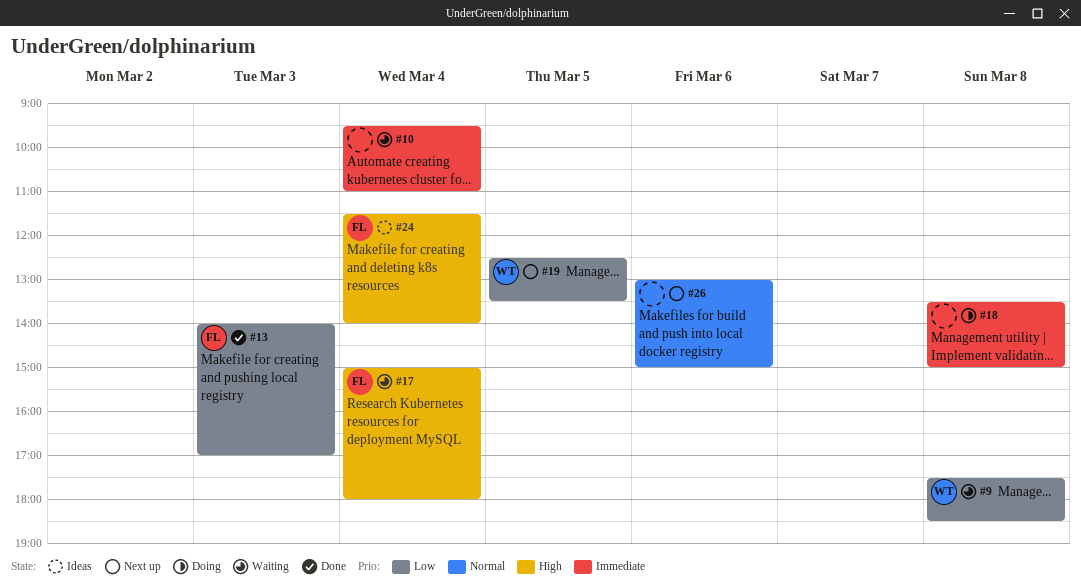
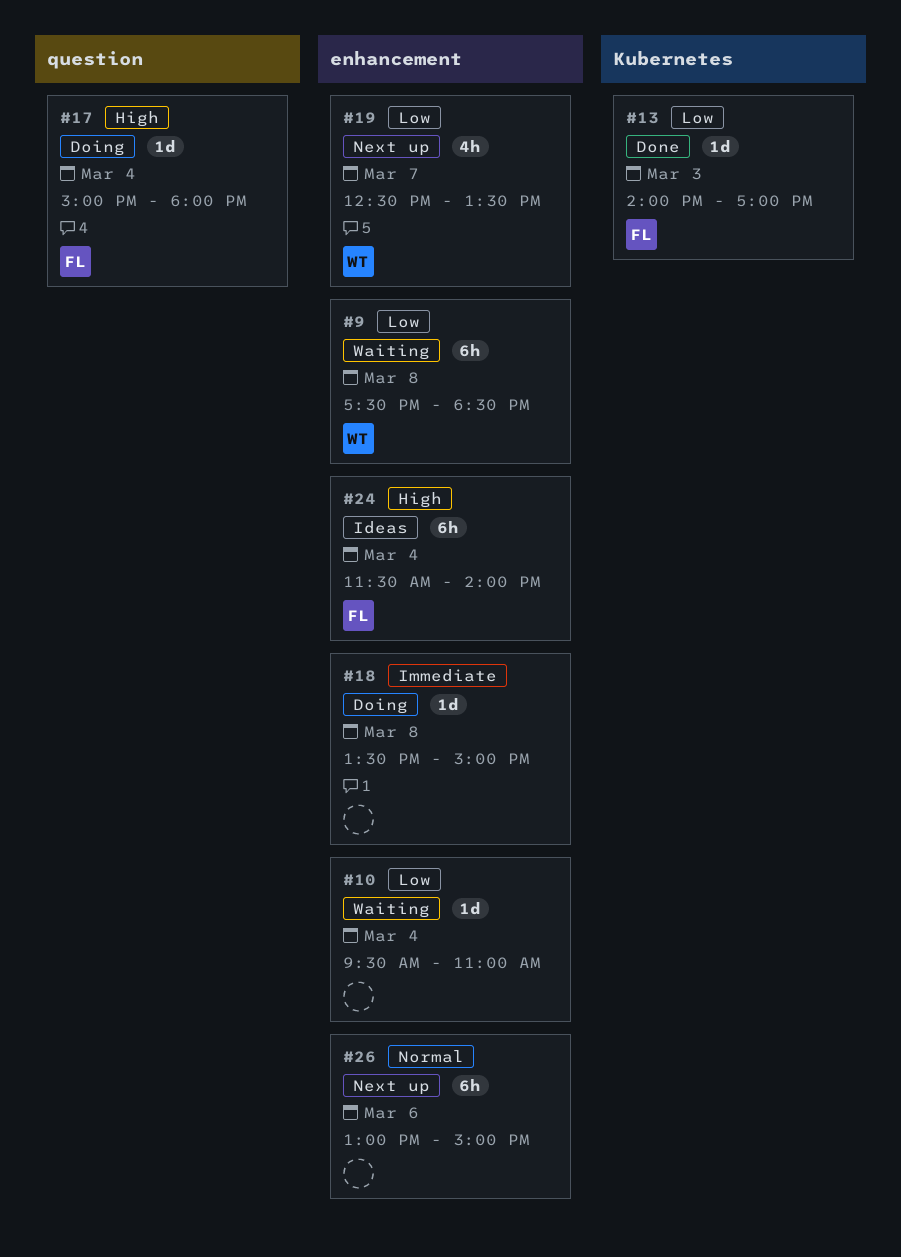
#10, priority: Immediate -> Low
#17, status: Waiting -> Doing
#19, day: Mar 5 -> Mar 7

